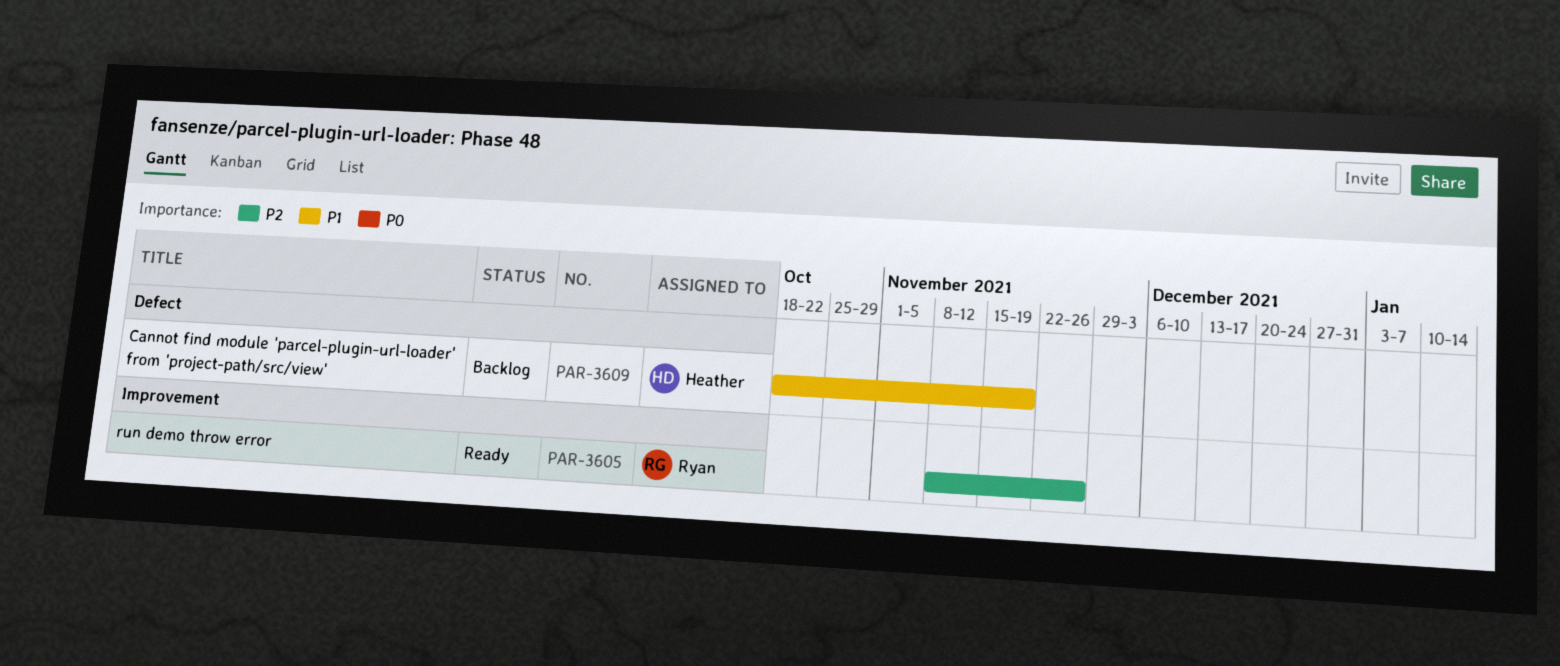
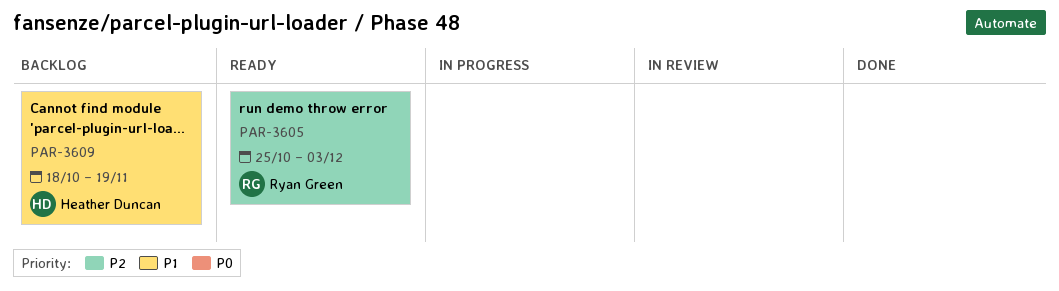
PAR-3605, start: Nov 8 -> Oct 25
PAR-3605, due: Nov 26 -> Dec 3

